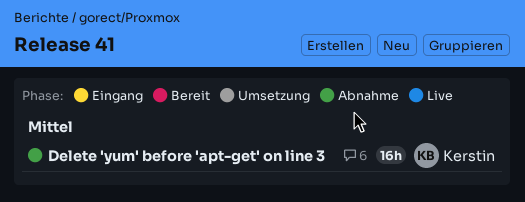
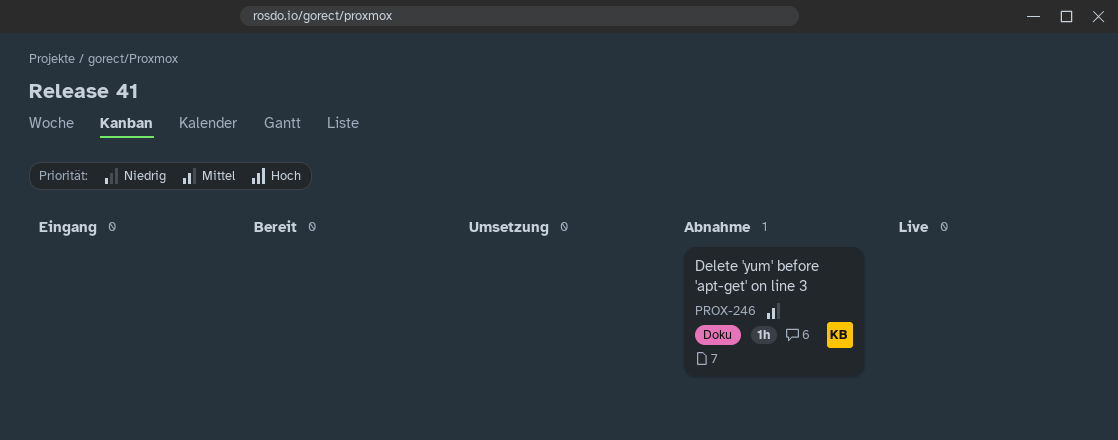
Delete 'yum' before 'apt-get' on line 3, estimate: 16h -> 1h

